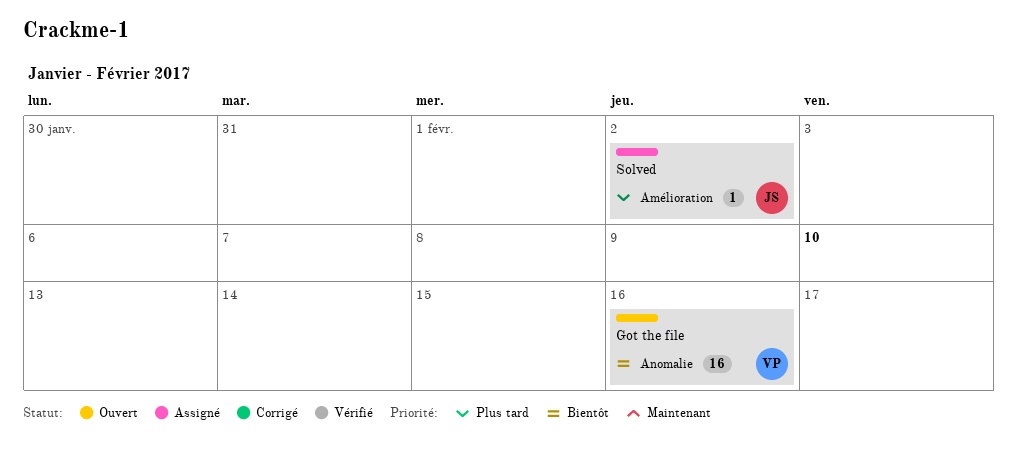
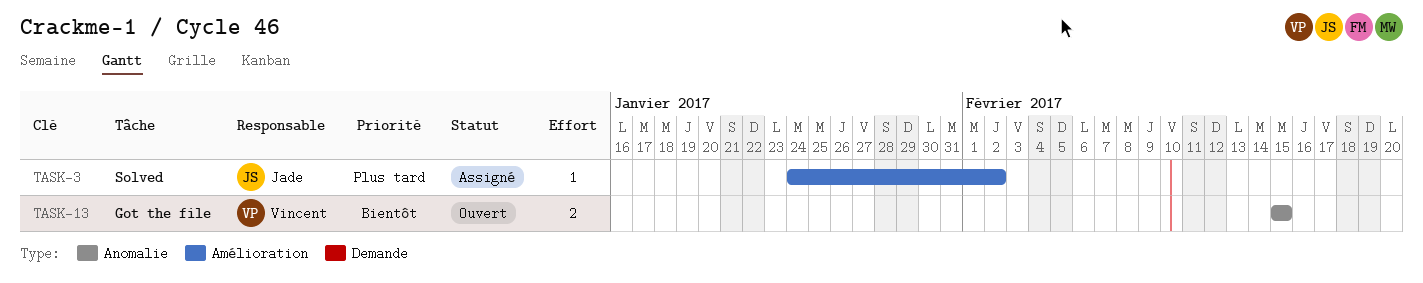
Got the file, estimate: 16 -> 2
Got the file, due: Feb 16 -> Feb 15

